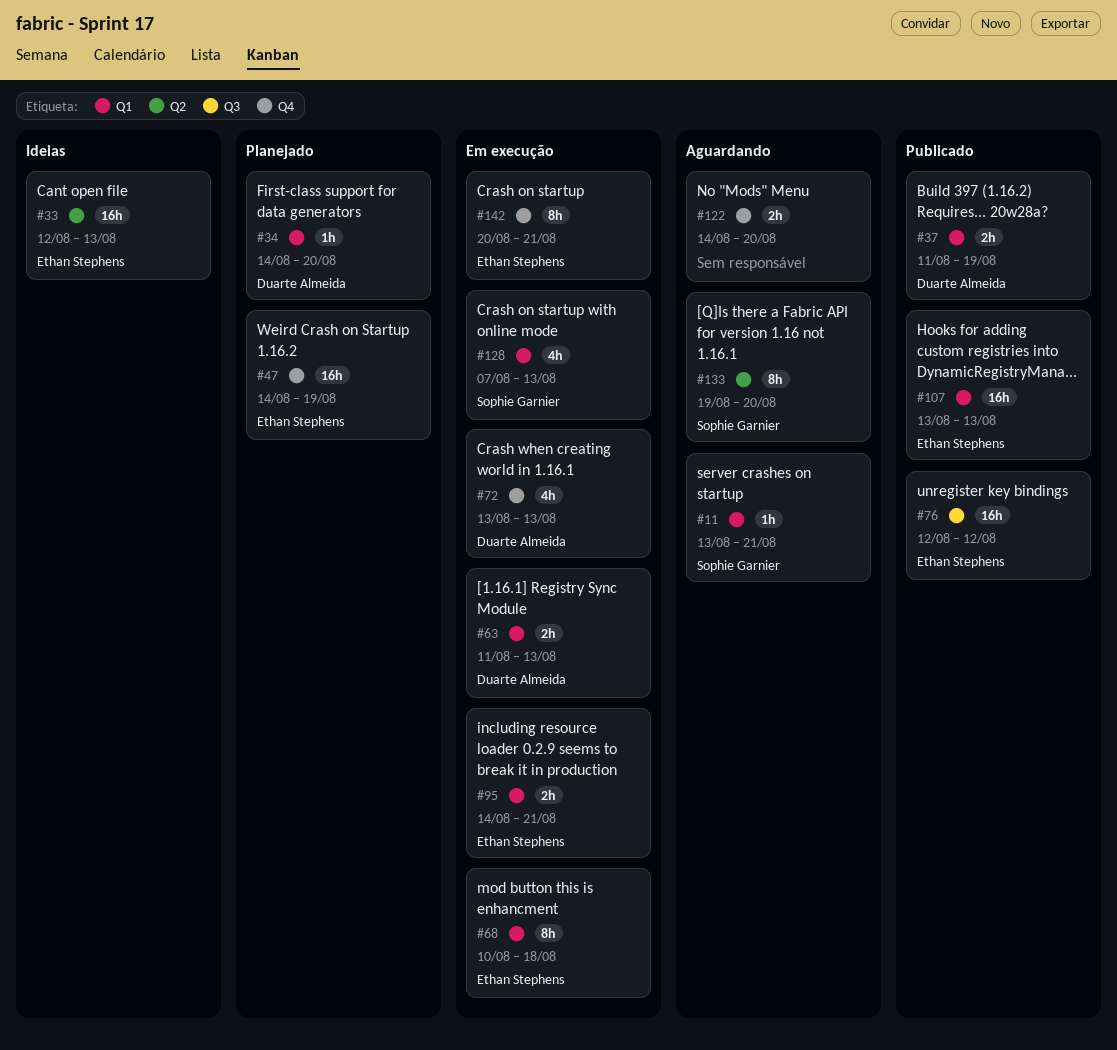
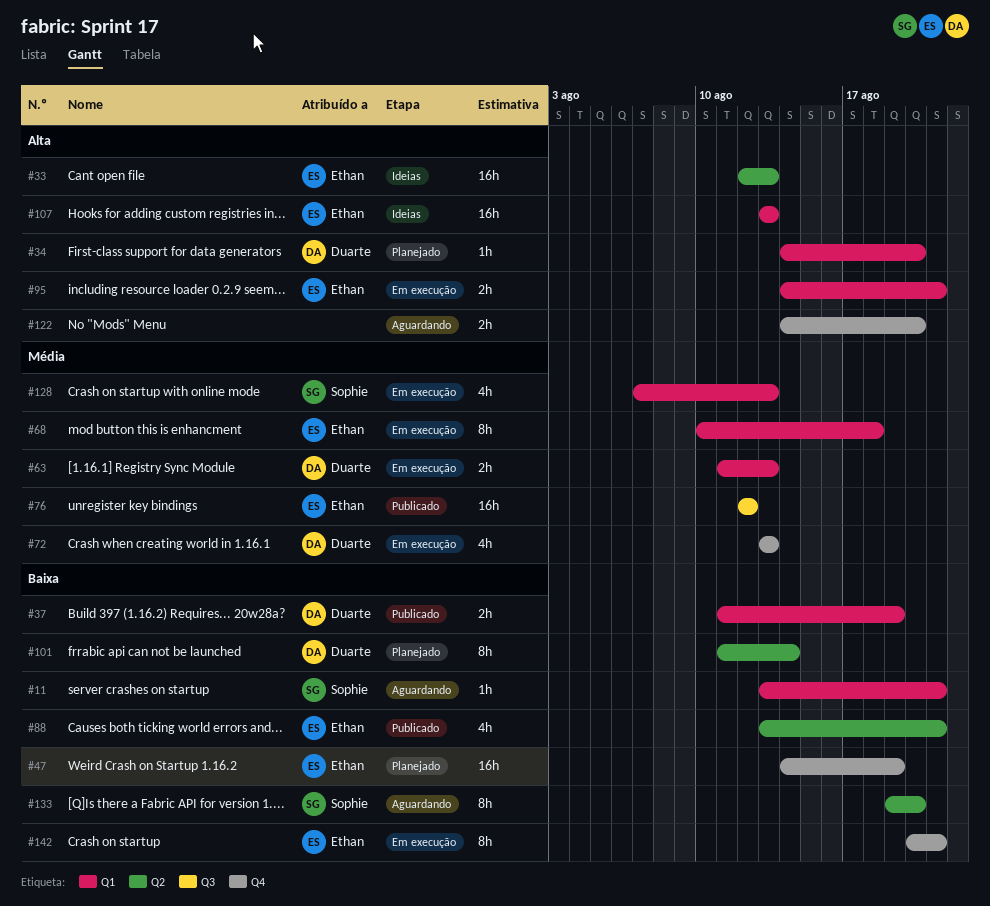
#88: none -> present
#101: none -> present
#107, status: Publicado -> Ideias

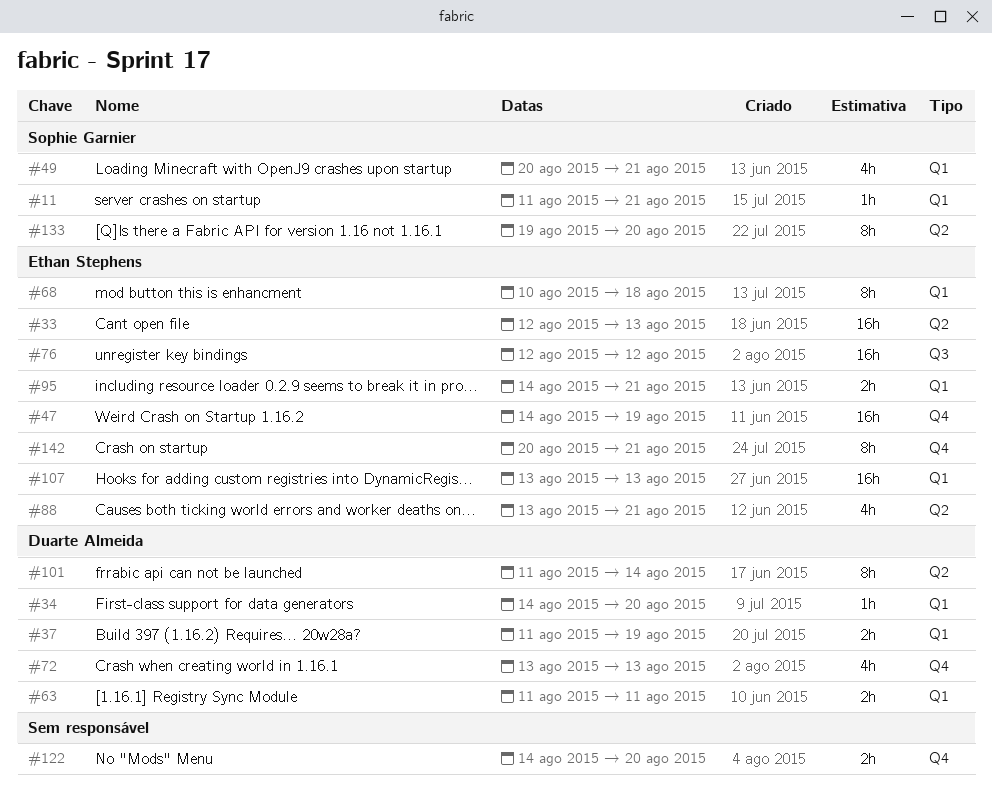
#11, start: Aug 13 -> Aug 11
#49: none -> present
#63, due: Aug 13 -> Aug 11
#128: present -> none

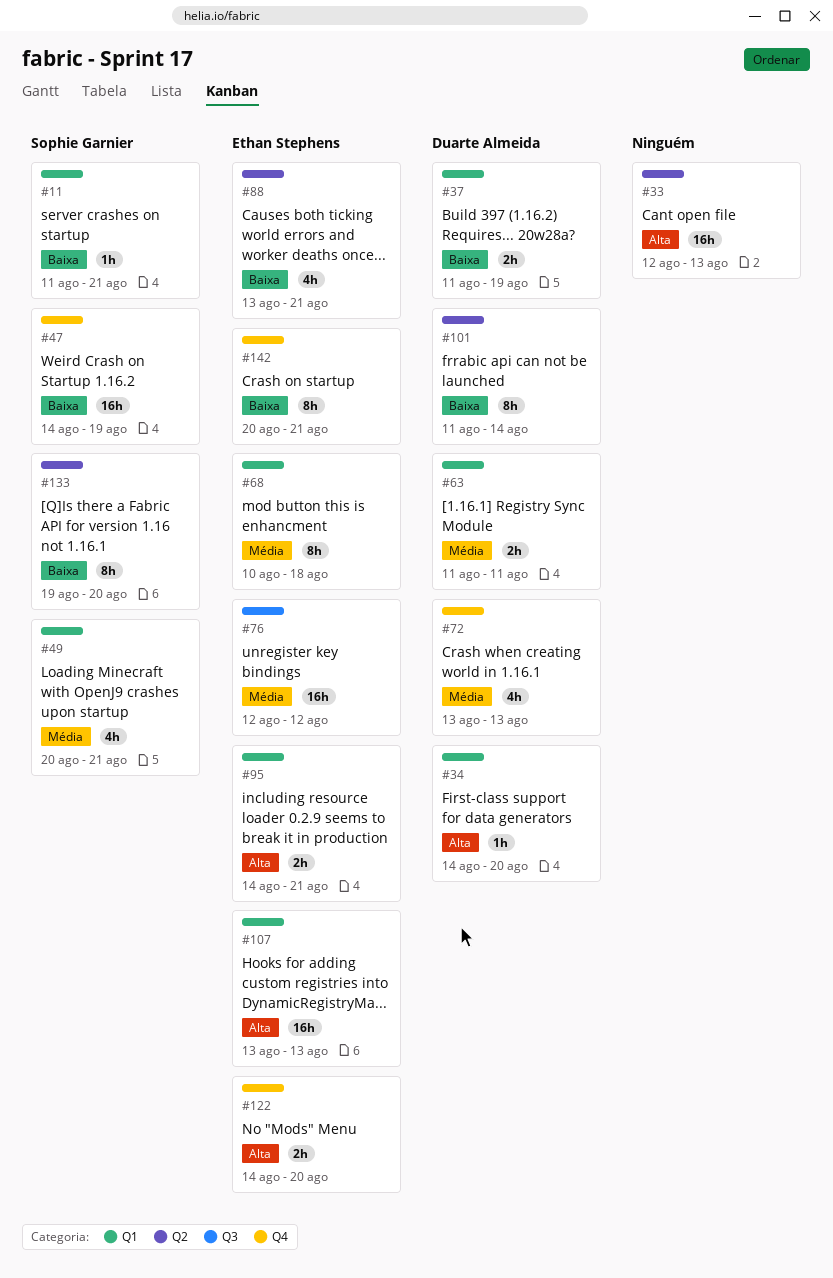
#33, owner: Ethan Stephens -> none
#47, owner: Ethan Stephens -> Sophie Garnier
#122, owner: none -> Ethan Stephens

